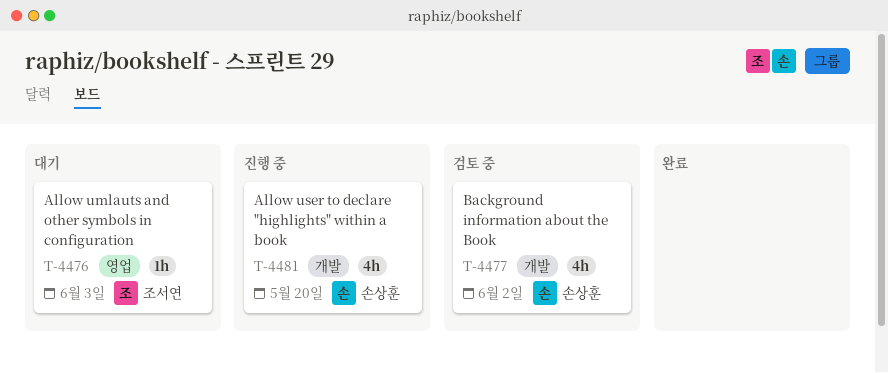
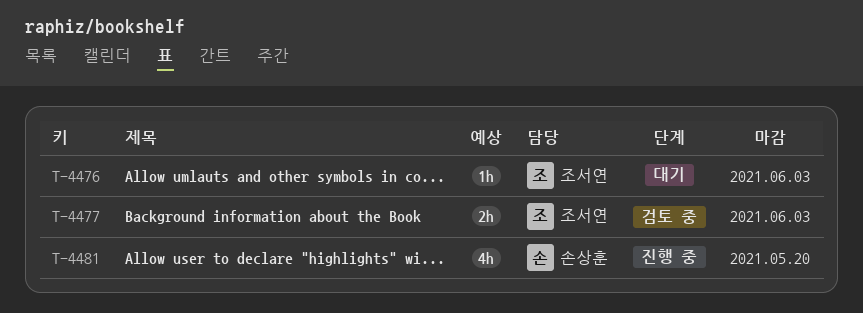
T-4477, owner: 손상훈 -> 조서연
T-4477, estimate: 4h -> 2h
T-4477, due: Jun 2 -> Jun 3

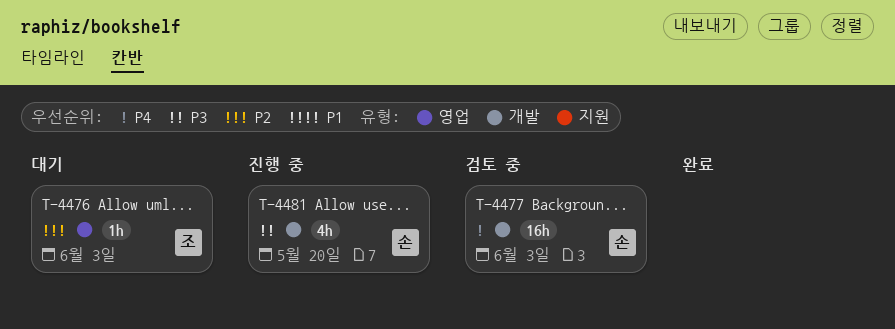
T-4477, owner: 조서연 -> 손상훈
T-4477, estimate: 2h -> 16h

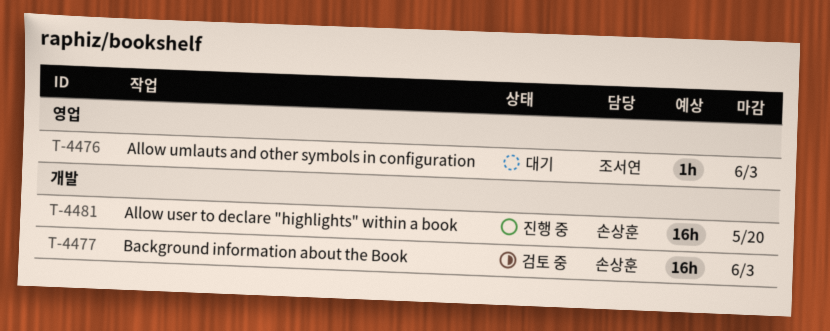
T-4481, estimate: 4h -> 16h

